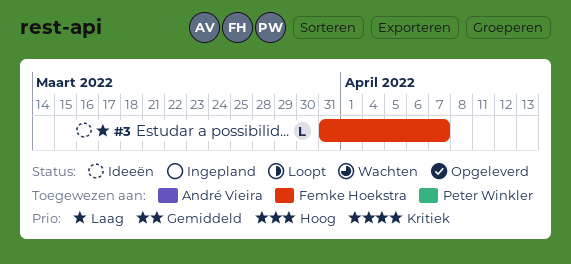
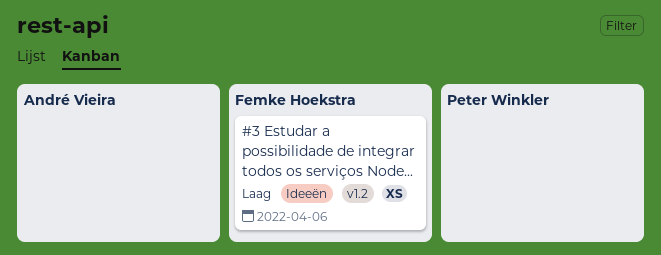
#3, estimate: L -> XS
#3, due: Apr 7 -> Apr 6

